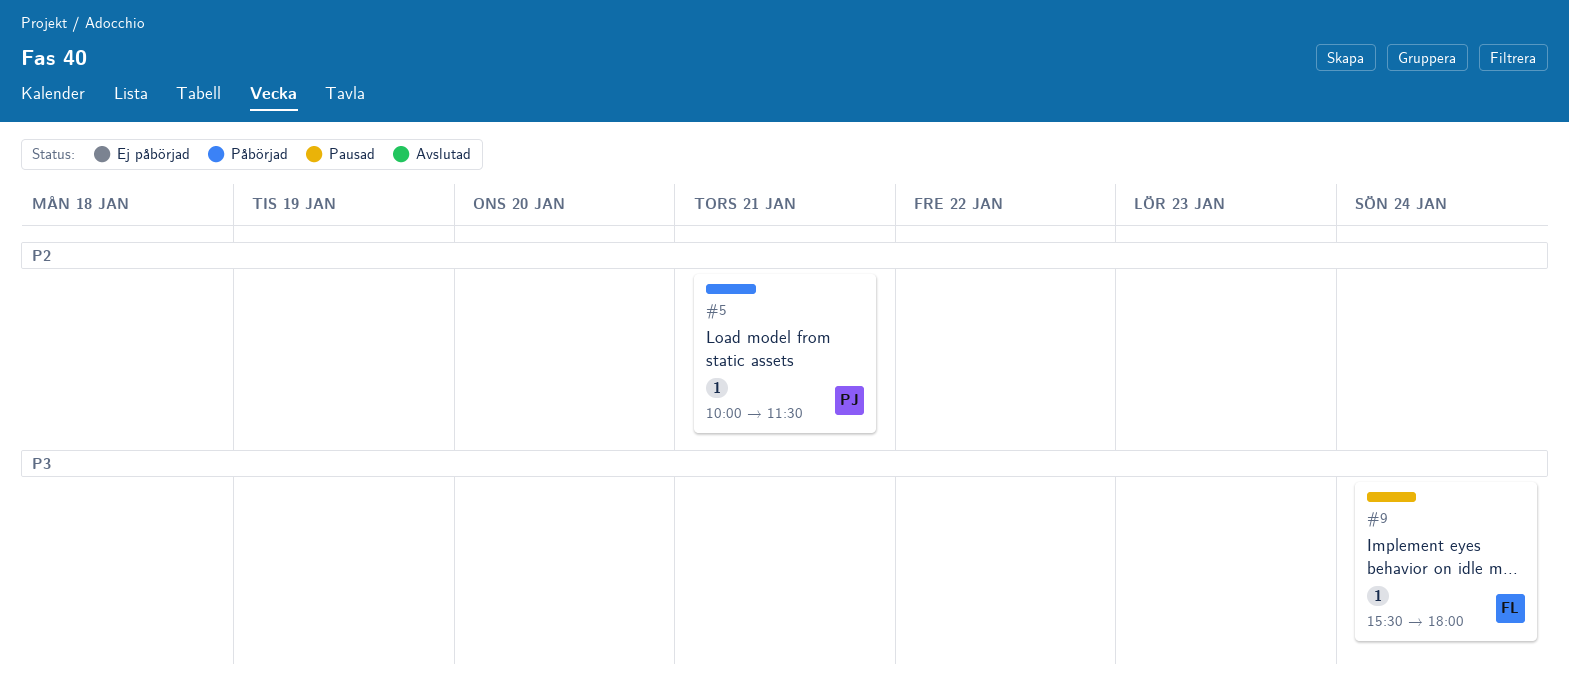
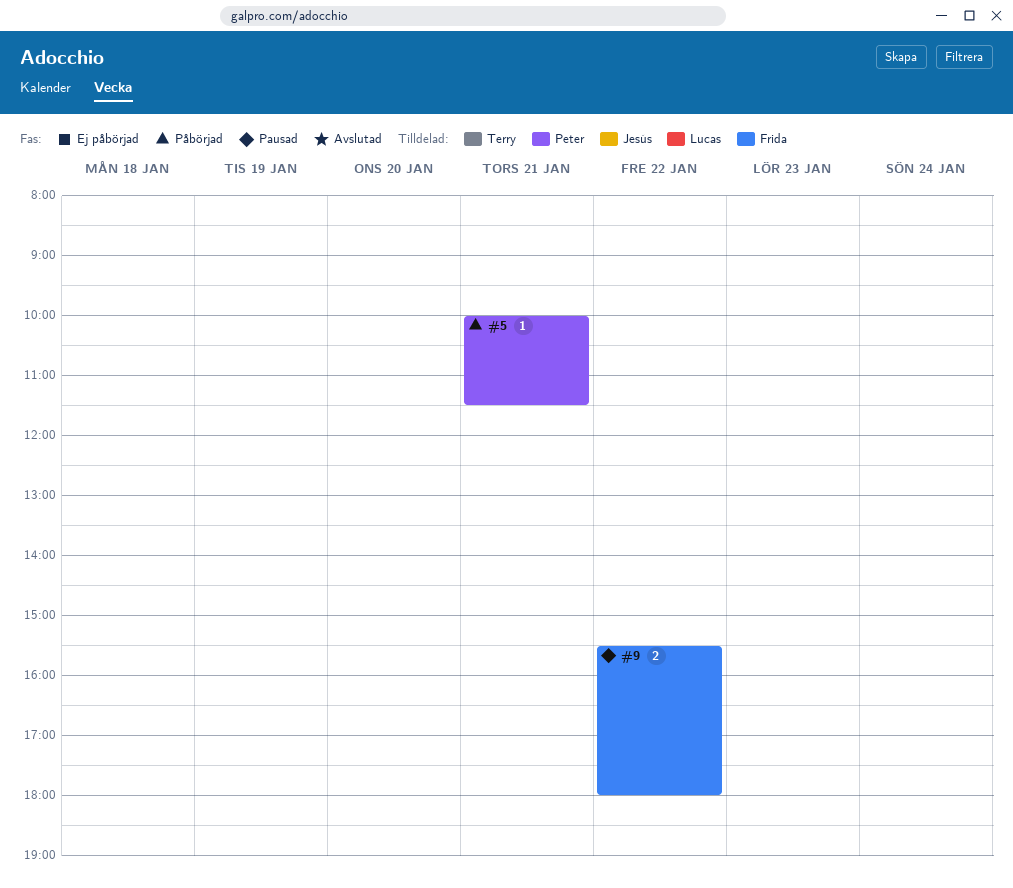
#9, estimate: 1 -> 2
#9, day: Jan 24 -> Jan 22

